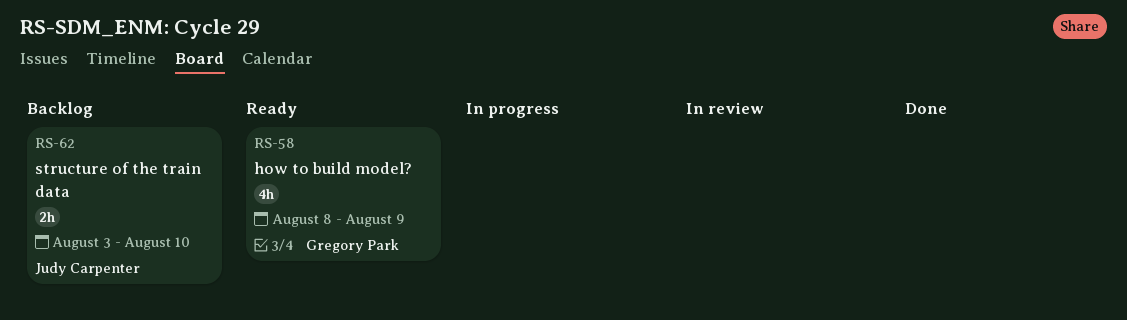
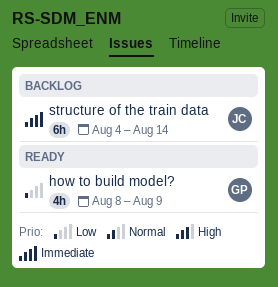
structure of the train data, estimate: 2h -> 6h
structure of the train data, start: Aug 3 -> Aug 4
structure of the train data, due: Aug 10 -> Aug 14

